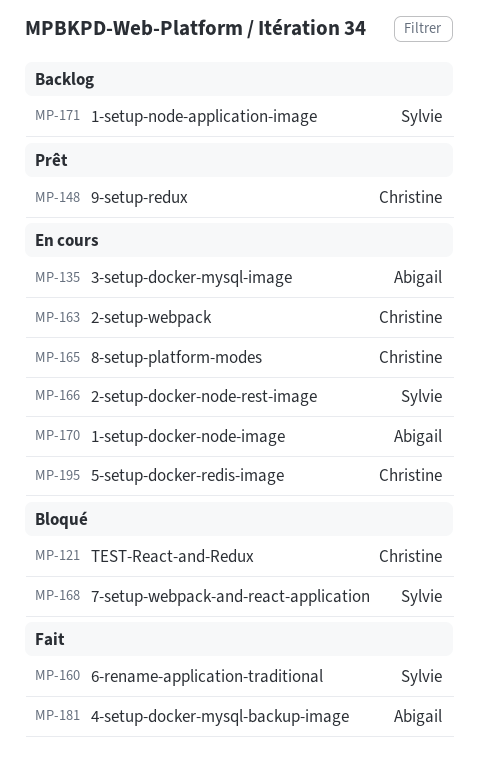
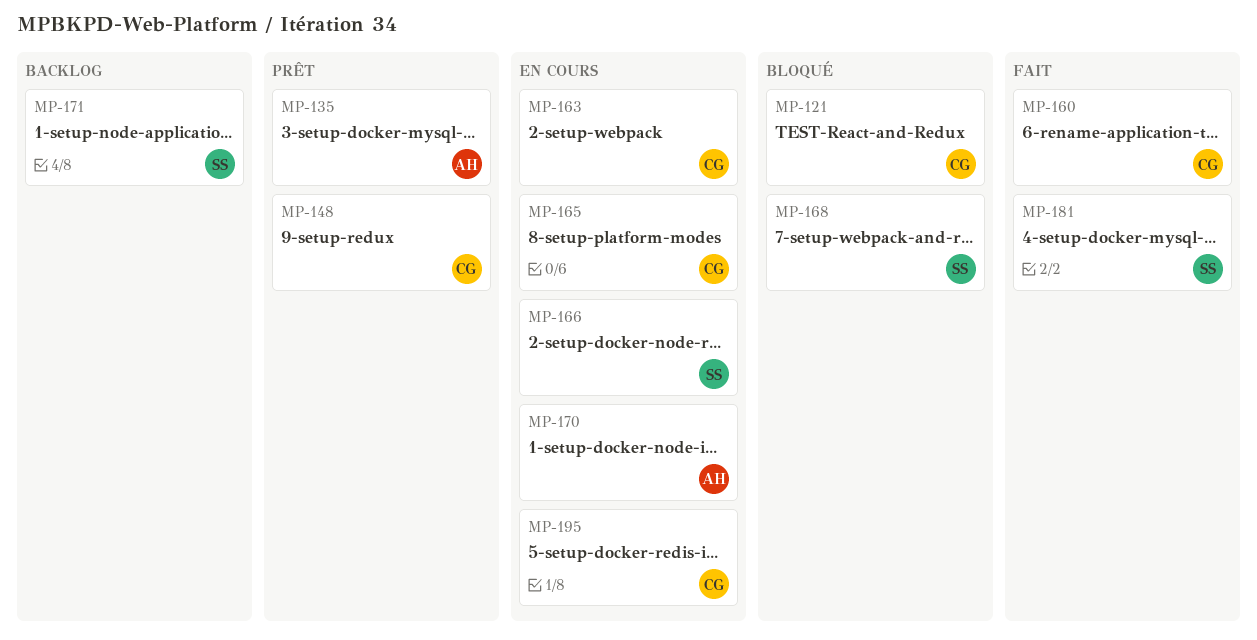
MP-135, status: En cours -> Prêt
MP-160, owner: Sylvie -> Christine
MP-181, owner: Abigail -> Sylvie

